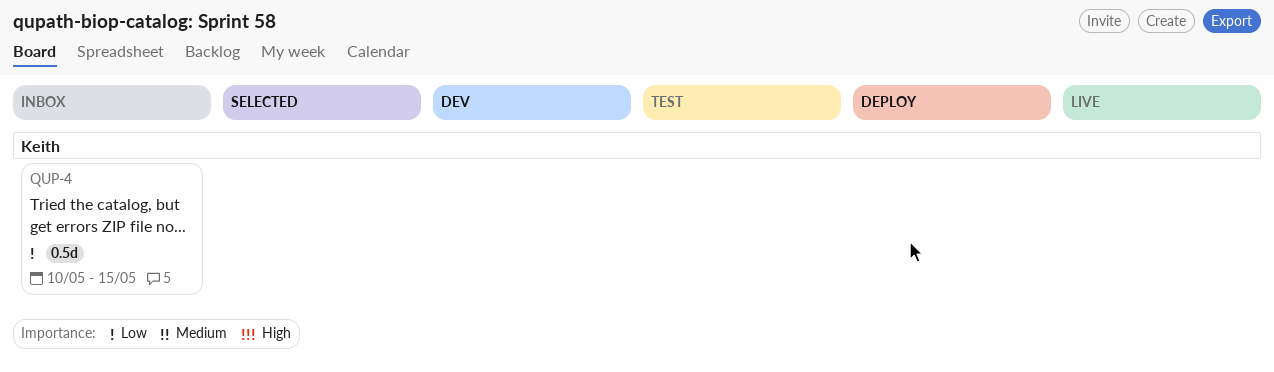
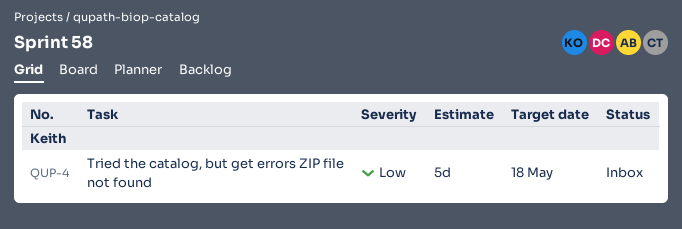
QUP-4, estimate: 0.5d -> 5d
QUP-4, due: May 15 -> May 18

